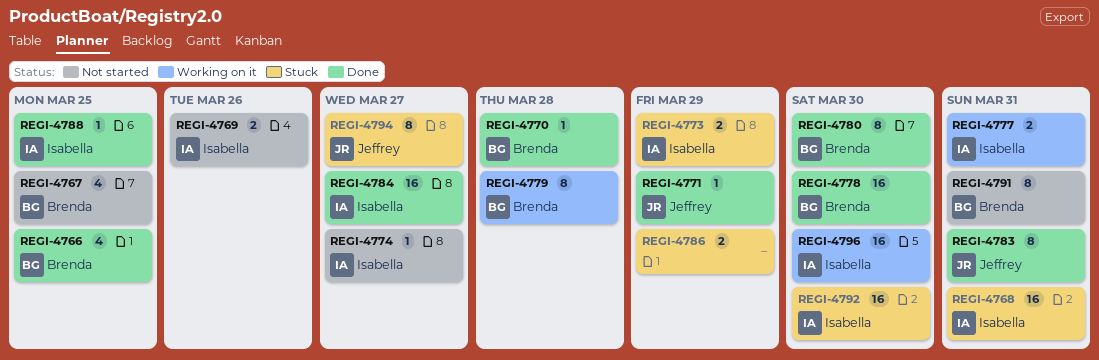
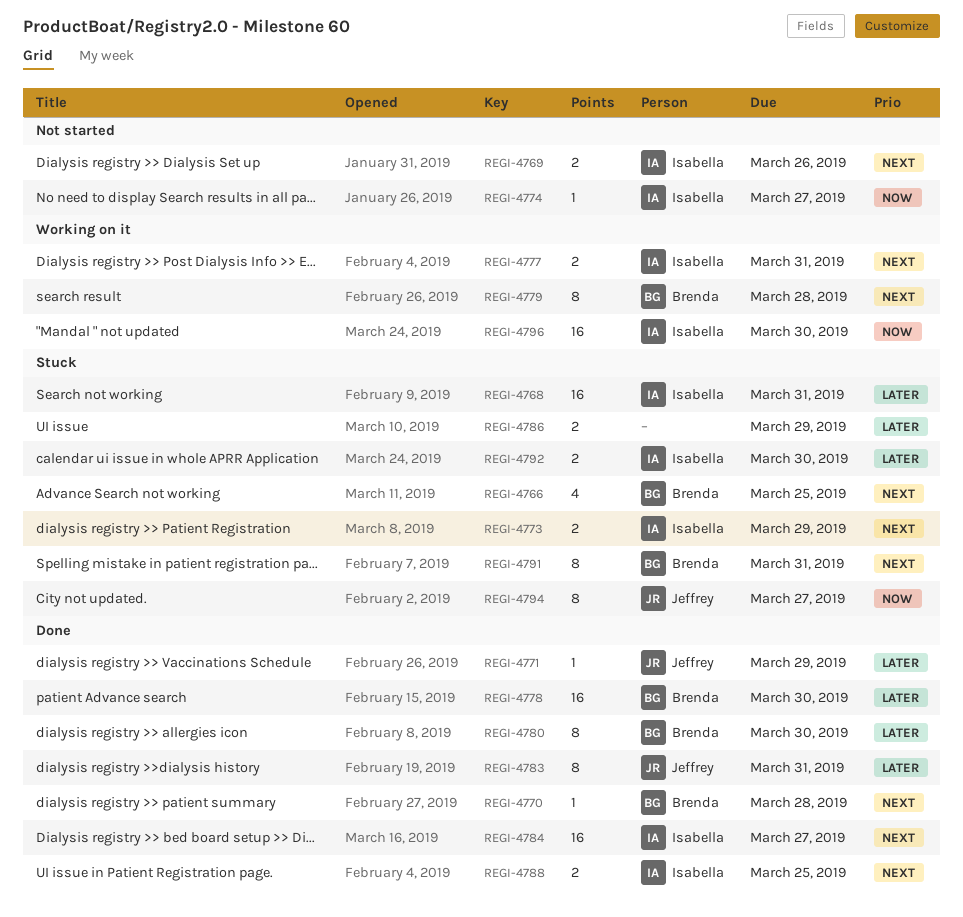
REGI-4766, status: Done -> Stuck
REGI-4767: present -> none
REGI-4788, estimate: 1 -> 2
REGI-4791, status: Not started -> Stuck
REGI-4792, estimate: 16 -> 2

